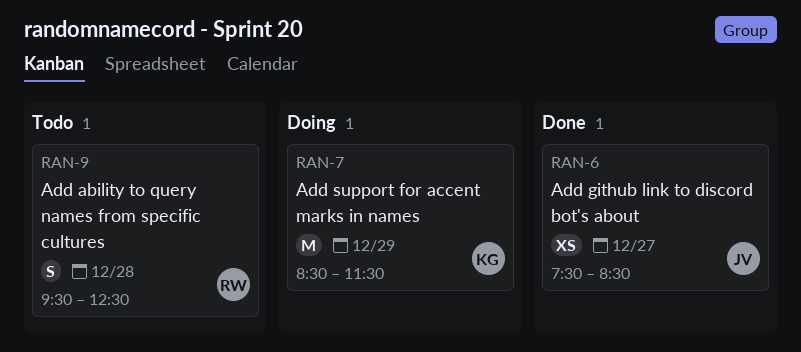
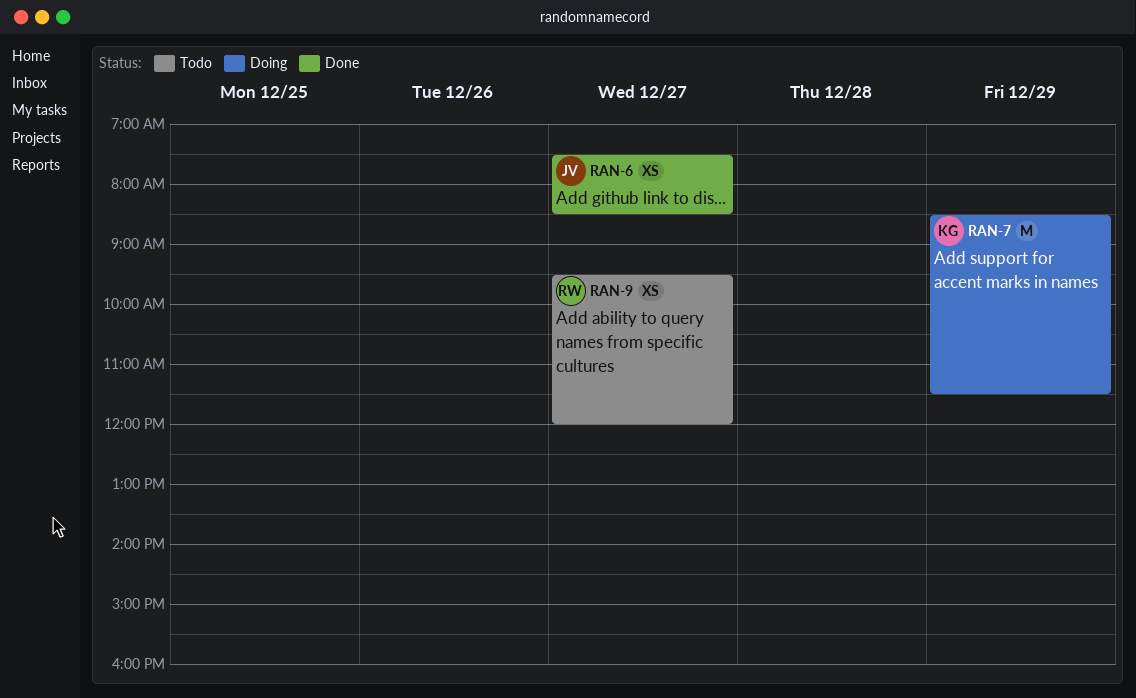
RAN-9, estimate: S -> XS
RAN-9, day: Dec 28 -> Dec 27
RAN-9, ends: 12:30 -> 12:00

